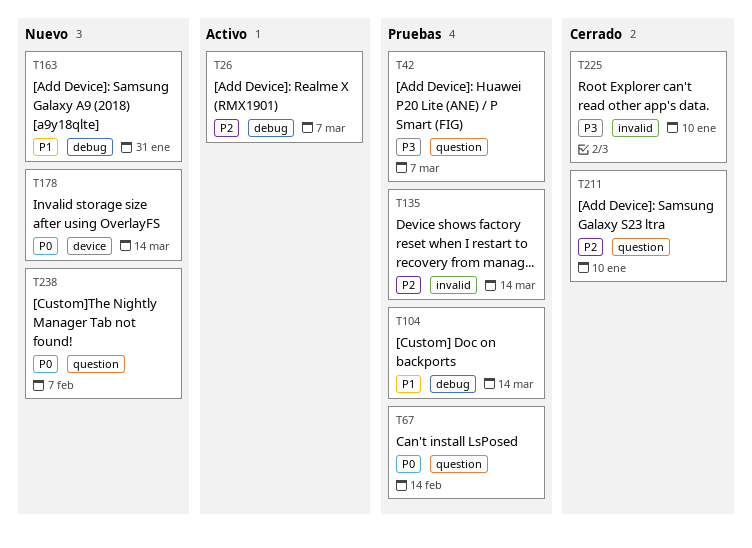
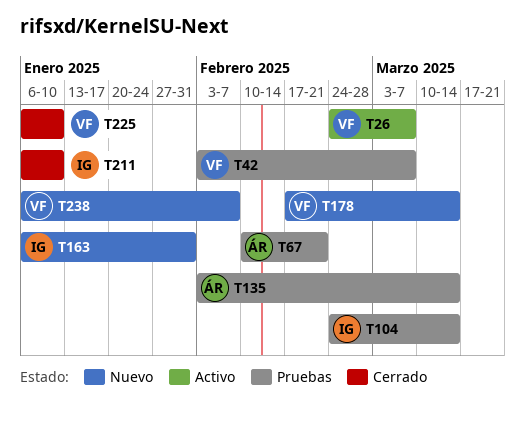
T67, due: Feb 14 -> Feb 21

